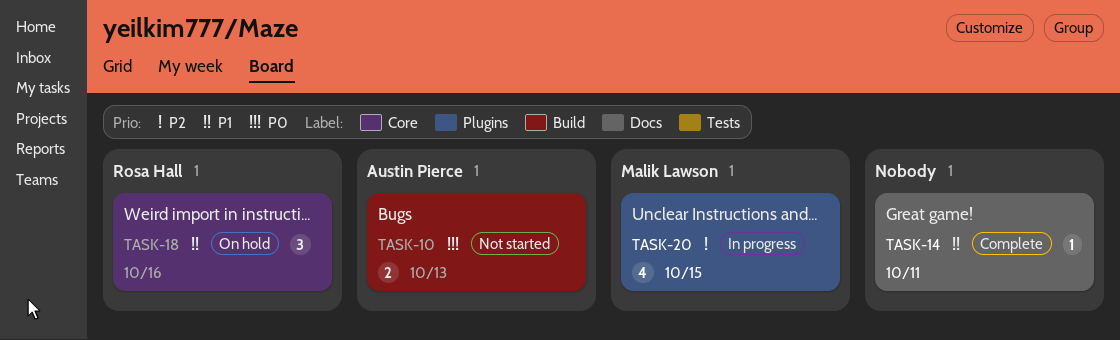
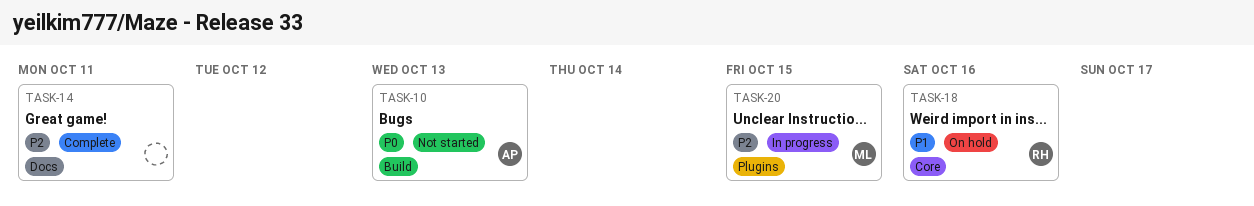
TASK-14, priority: P1 -> P2

